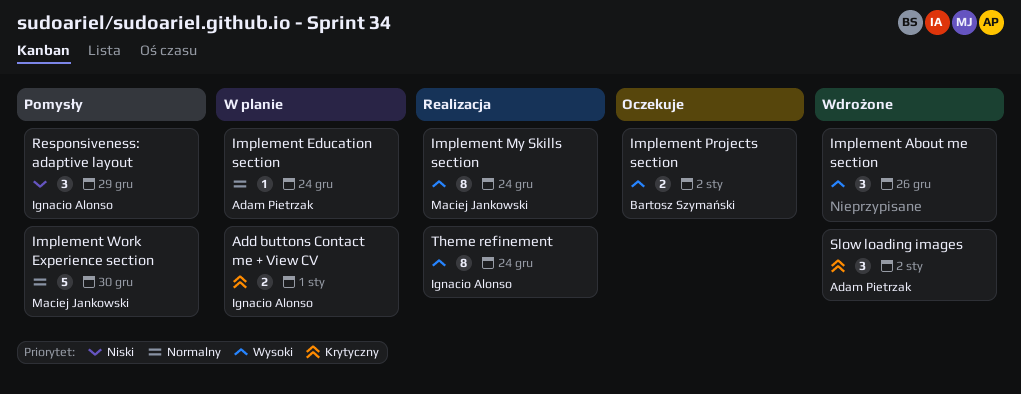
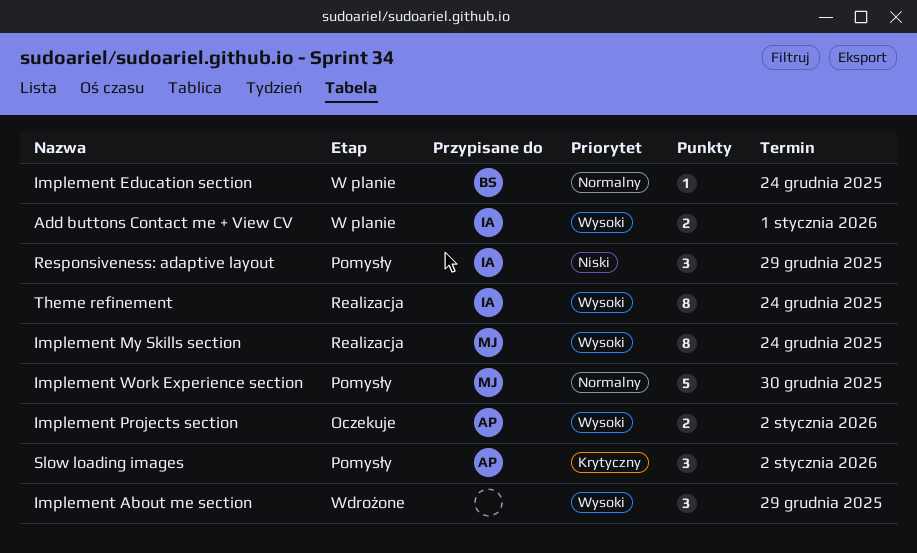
Add buttons Contact me + View CV, priority: Krytyczny -> Wysoki
Implement About me section, due: Dec 26 -> Dec 29
Implement Education section, owner: Adam Pietrzak -> Bartosz Szymański
Implement Projects section, owner: Bartosz Szymański -> Adam Pietrzak
Slow loading images, status: Wdrożone -> Pomysły

